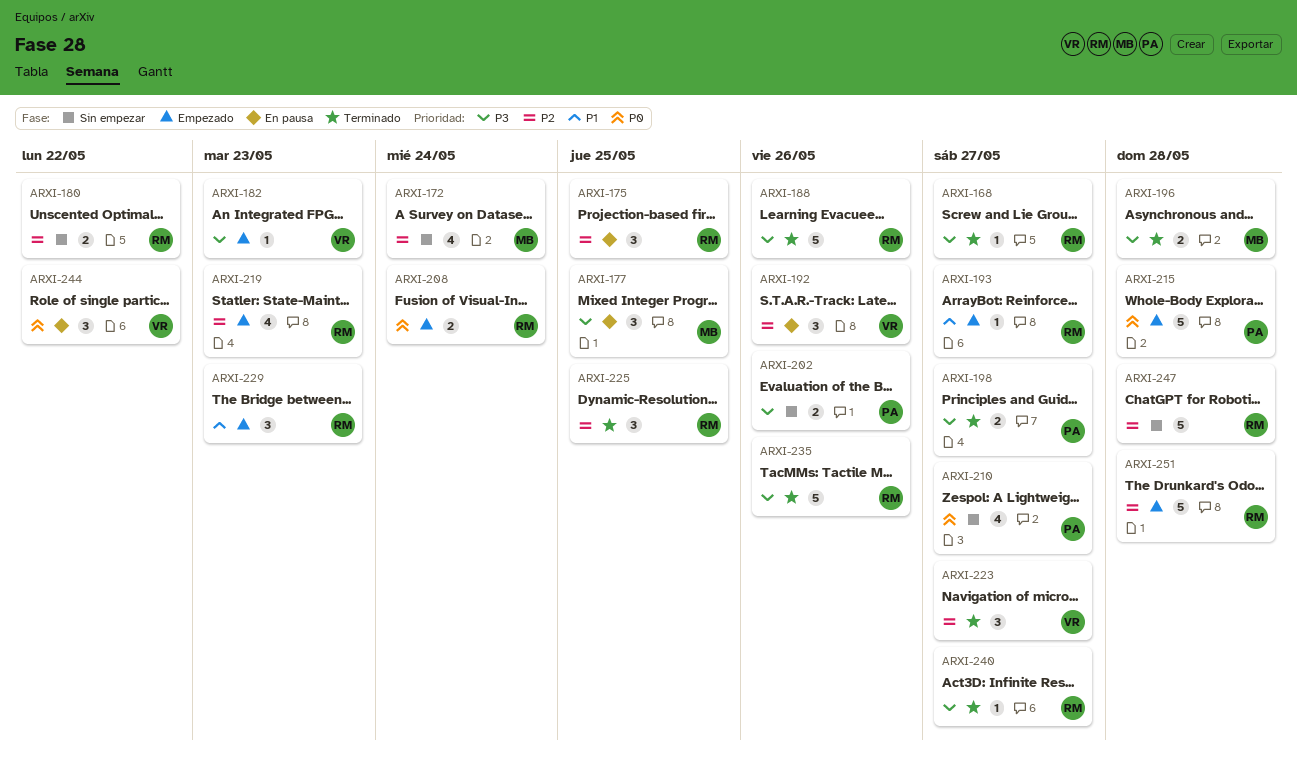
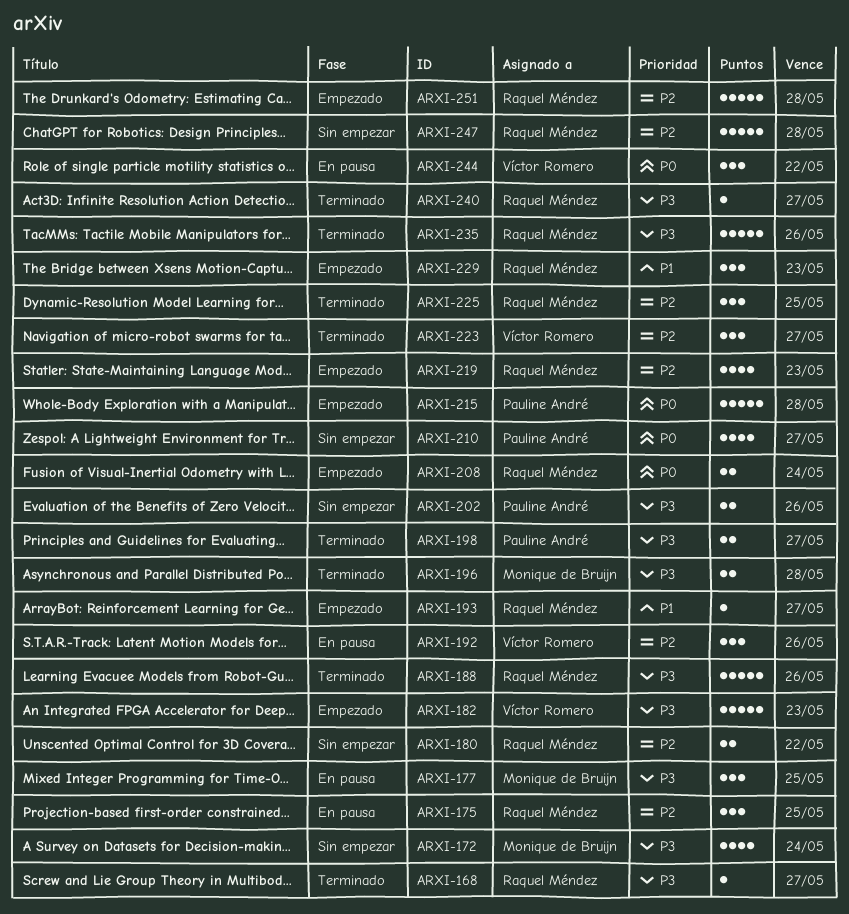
ARXI-172, priority: P2 -> P3
ARXI-182, estimate: 1 -> 5

